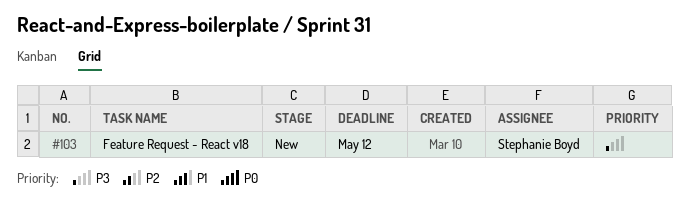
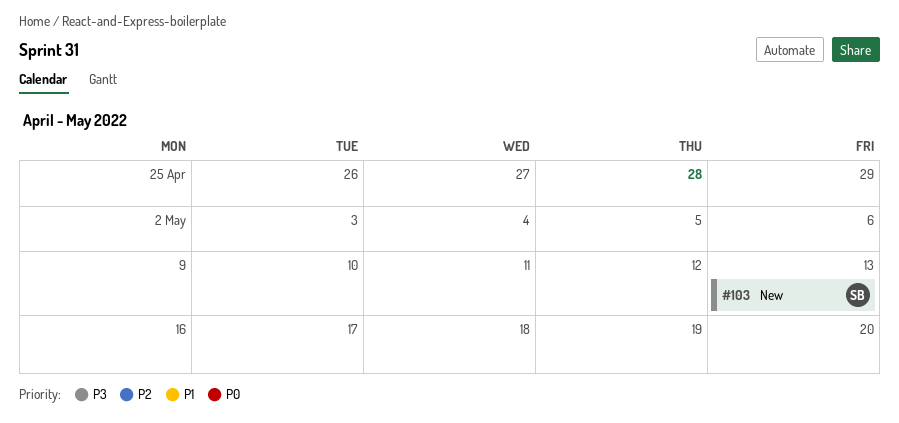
#103, due: May 12 -> May 13

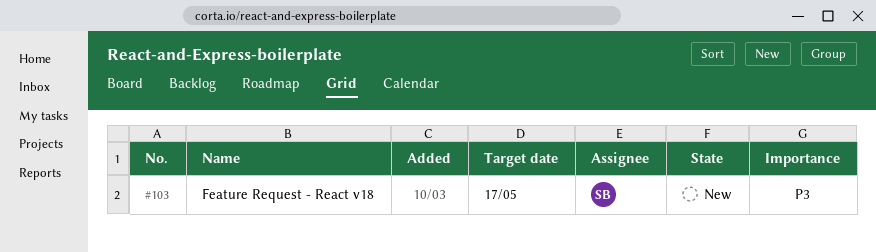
#103, due: May 13 -> May 17

